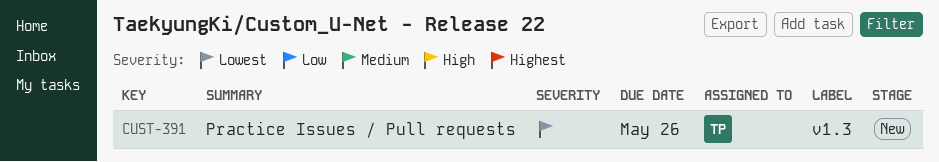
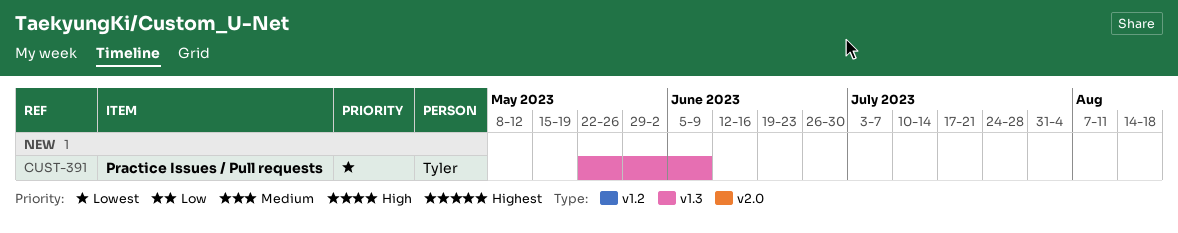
CUST-391, due: May 26 -> Jun 9

